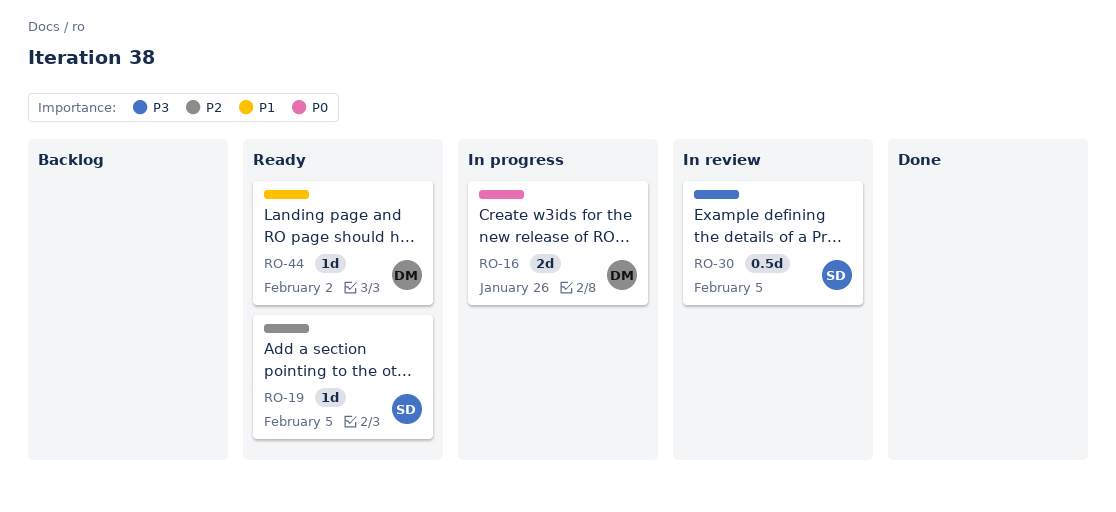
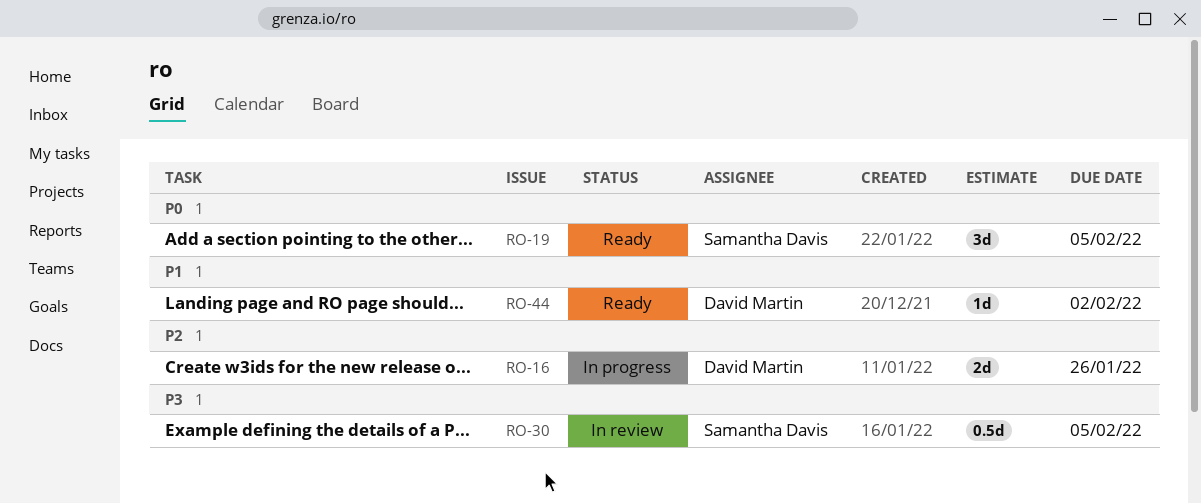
RO-16, priority: P0 -> P2
RO-19, priority: P2 -> P0
RO-19, estimate: 1d -> 3d

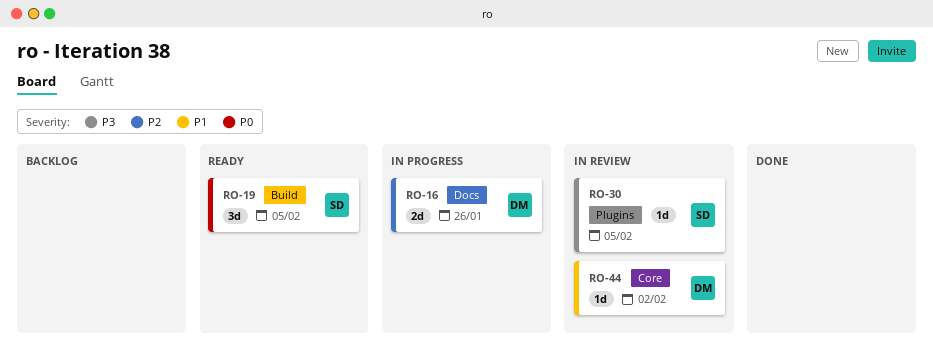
RO-30, estimate: 0.5d -> 1d
RO-44, status: Ready -> In review

